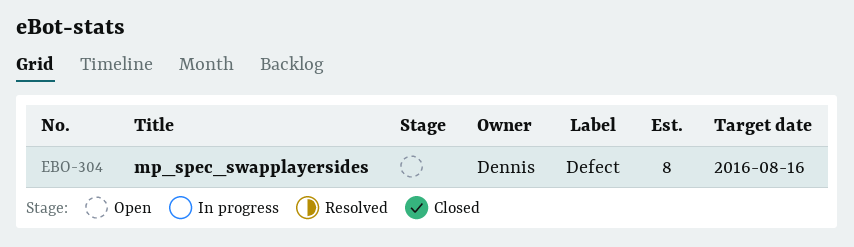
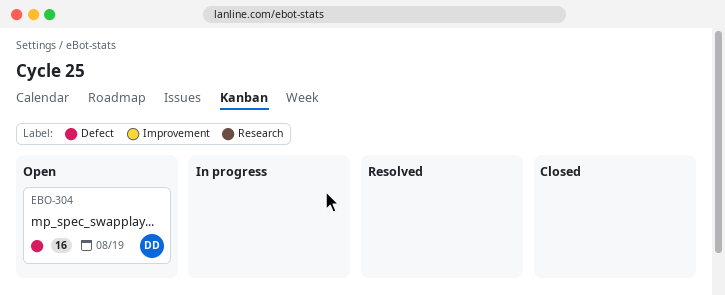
EBO-304, estimate: 8 -> 16
EBO-304, due: Aug 16 -> Aug 19

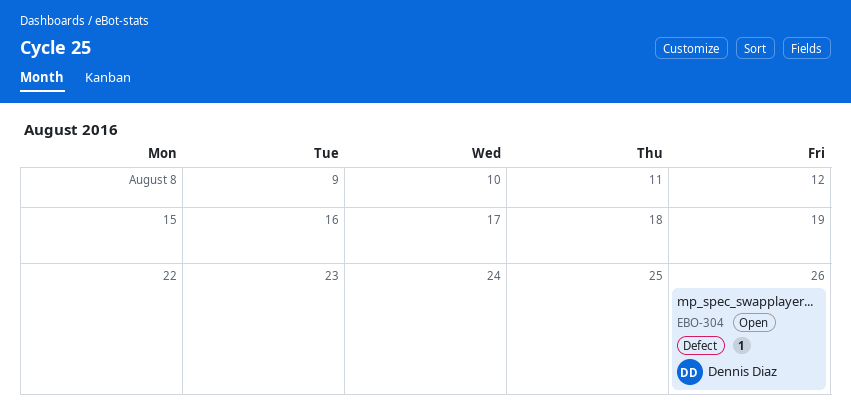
EBO-304, estimate: 16 -> 1
EBO-304, due: Aug 19 -> Aug 26

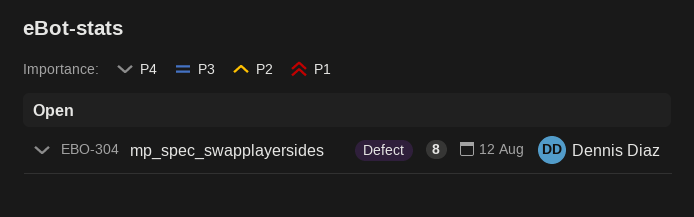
EBO-304, estimate: 1 -> 8
EBO-304, due: Aug 26 -> Aug 12

